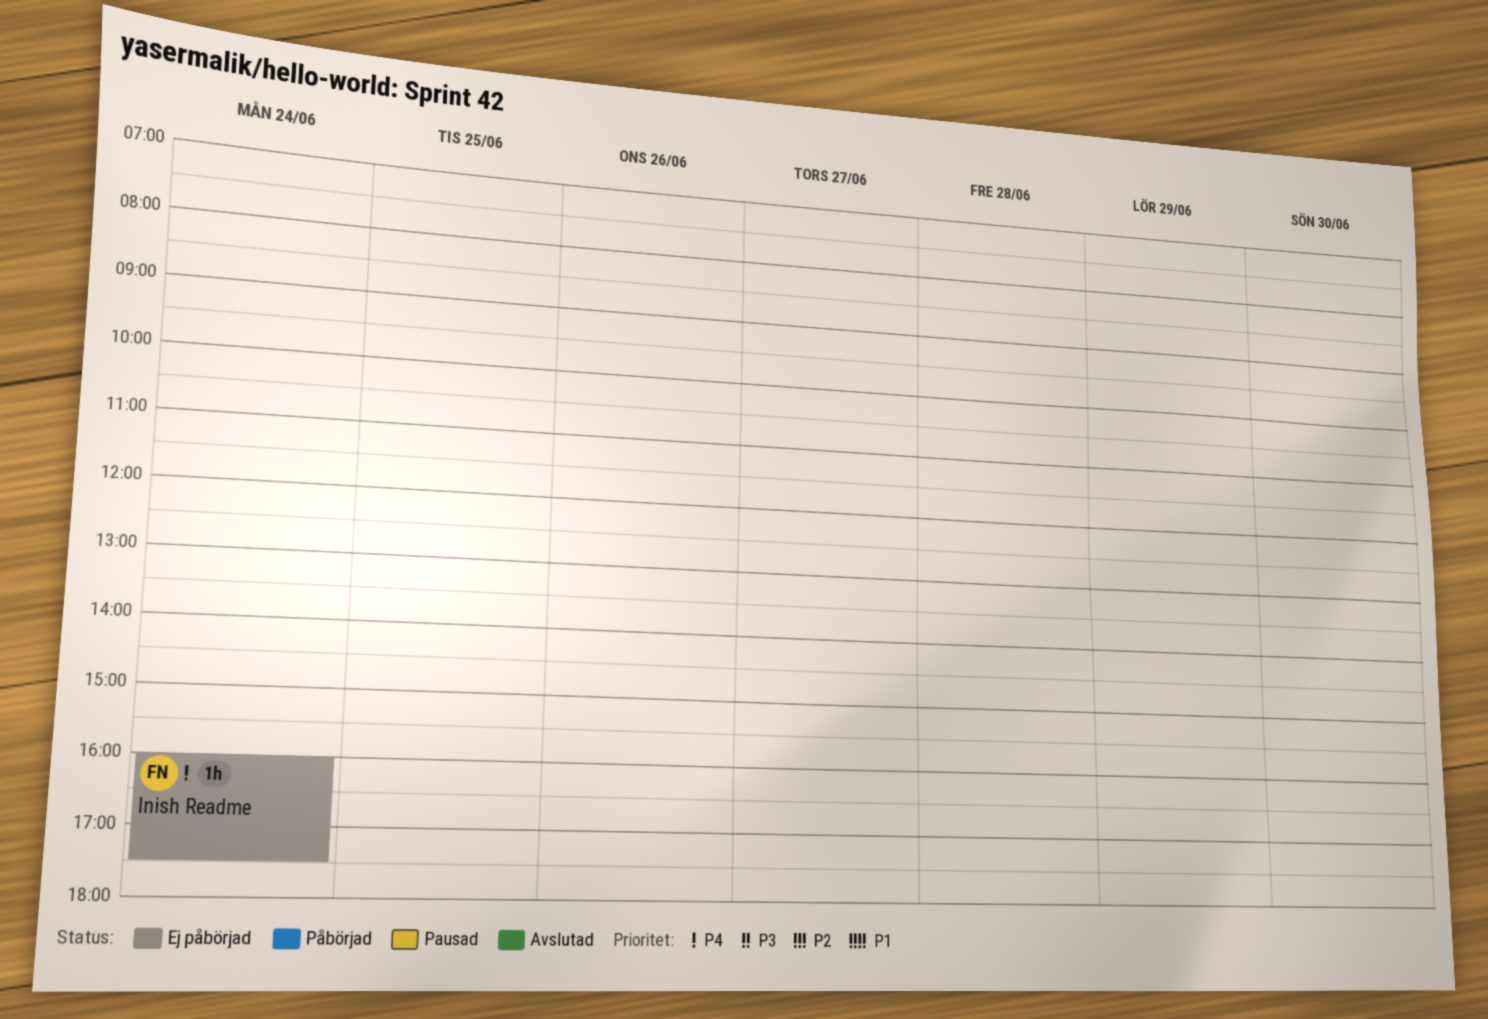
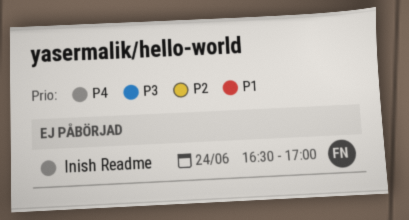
Inish Readme, begins: 16:00 -> 16:30
Inish Readme, ends: 17:30 -> 17:00

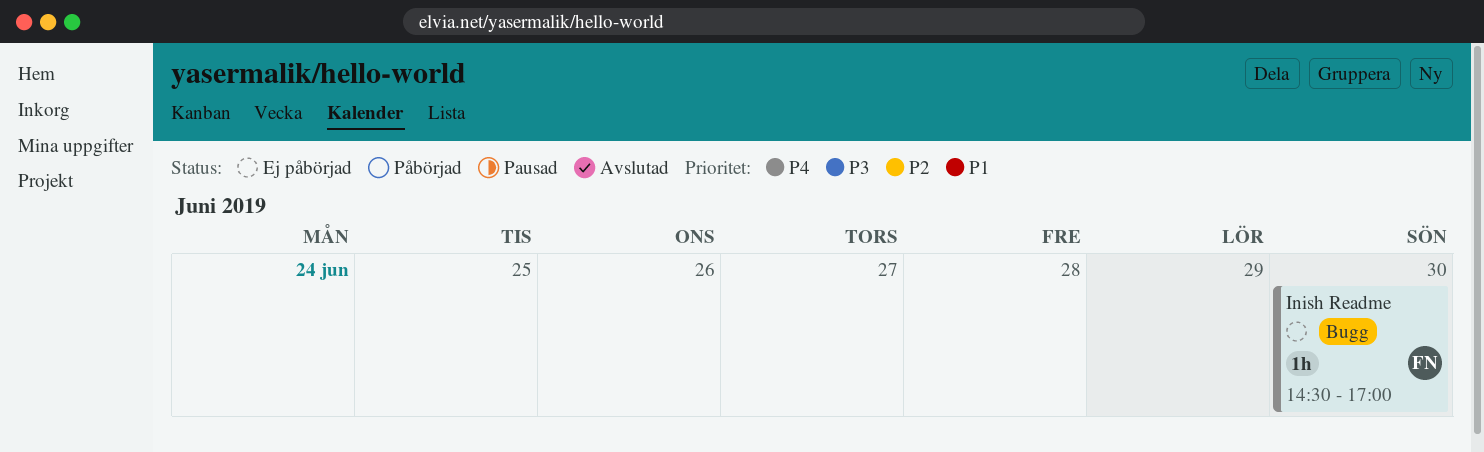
Inish Readme, day: Jun 24 -> Jun 30
Inish Readme, begins: 16:30 -> 14:30

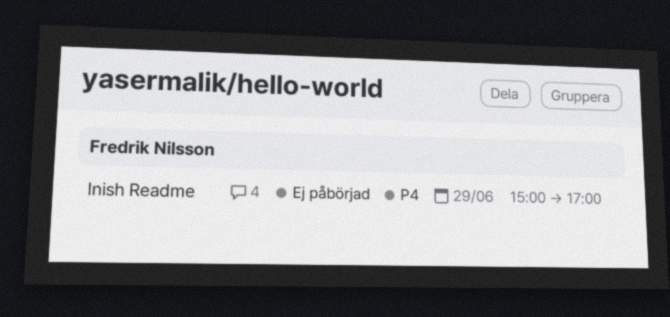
Inish Readme, day: Jun 30 -> Jun 29
Inish Readme, begins: 14:30 -> 15:00

